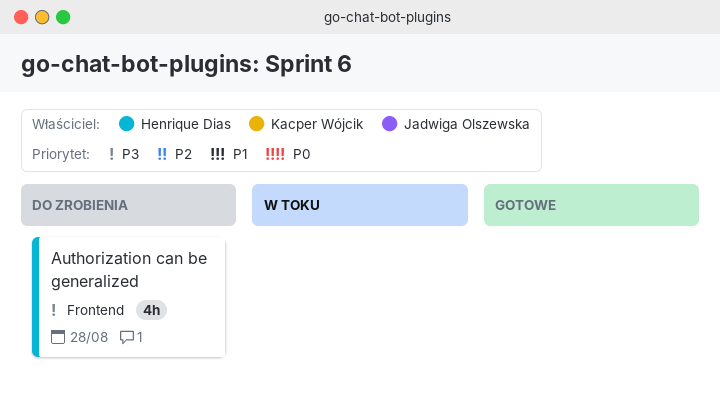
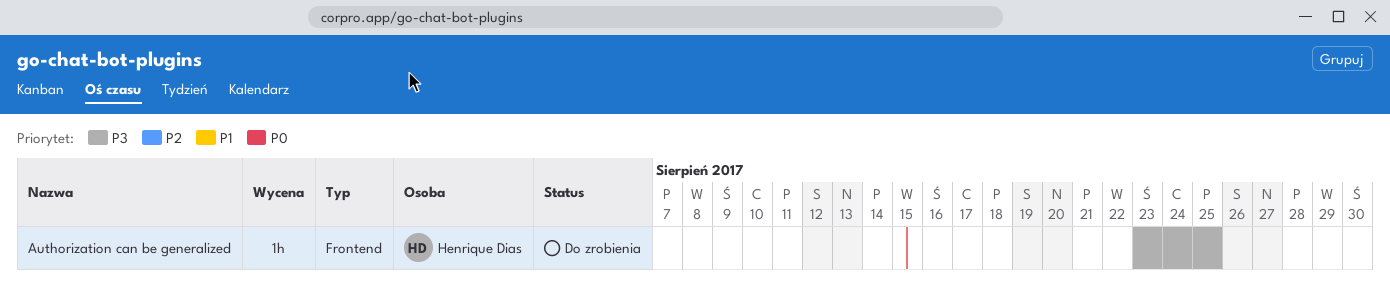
Authorization can be generalized, estimate: 4h -> 1h
Authorization can be generalized, due: Aug 28 -> Aug 25

